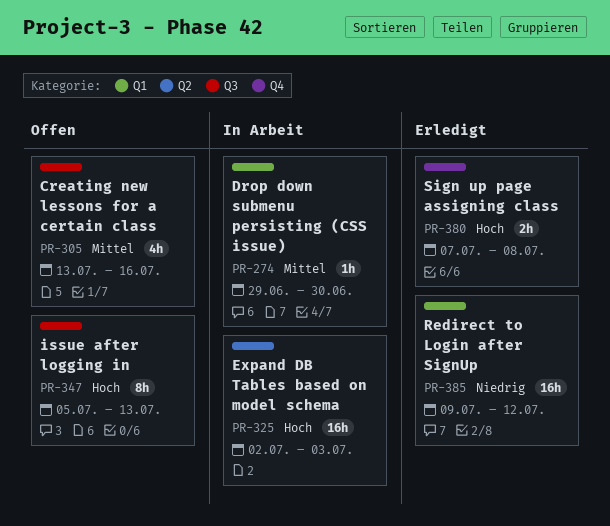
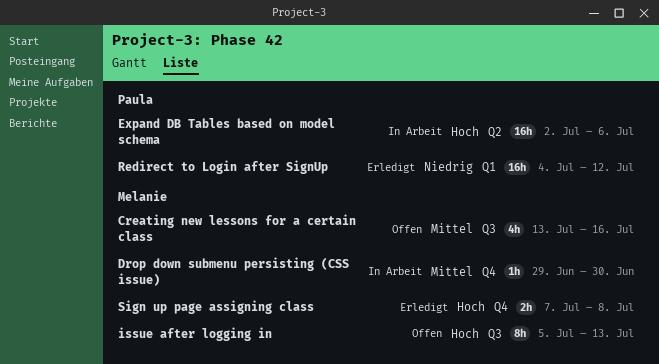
Drop down submenu persisting (CSS issue), label: Q1 -> Q4
Expand DB Tables based on model schema, due: Jul 3 -> Jul 6
Redirect to Login after SignUp, start: Jul 9 -> Jul 4

